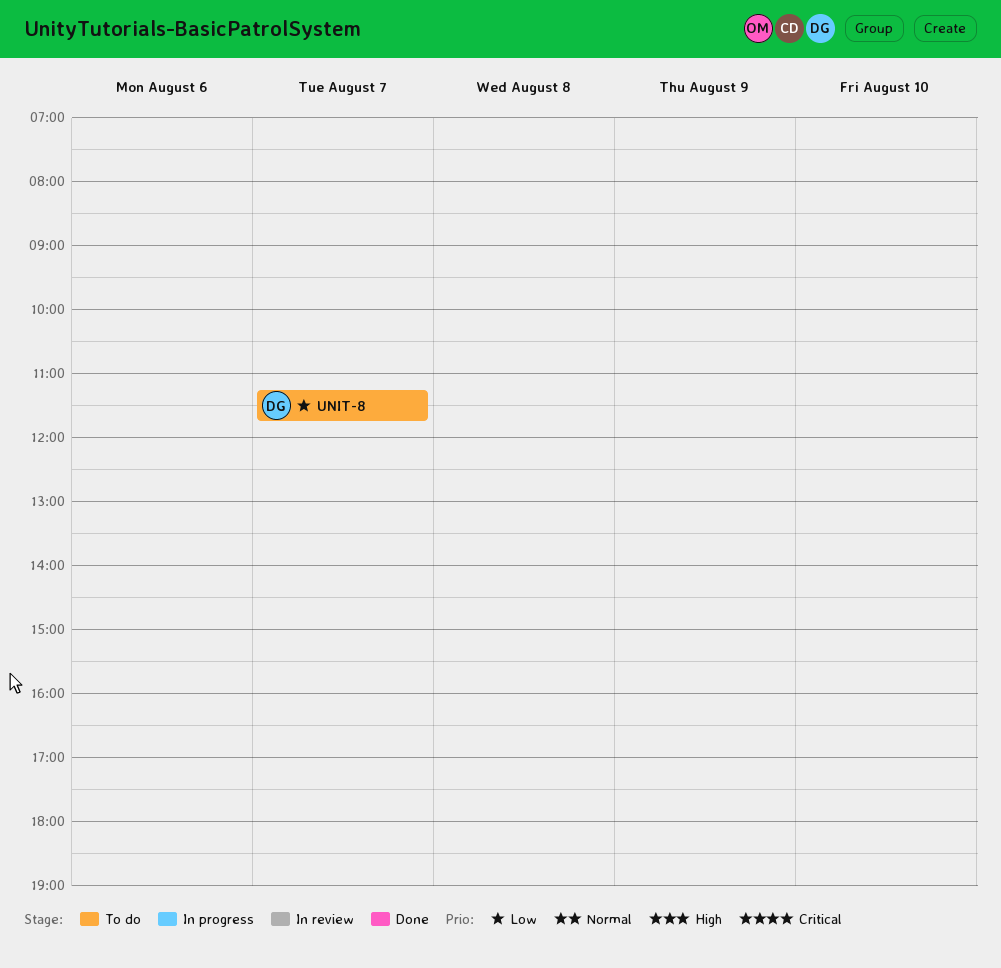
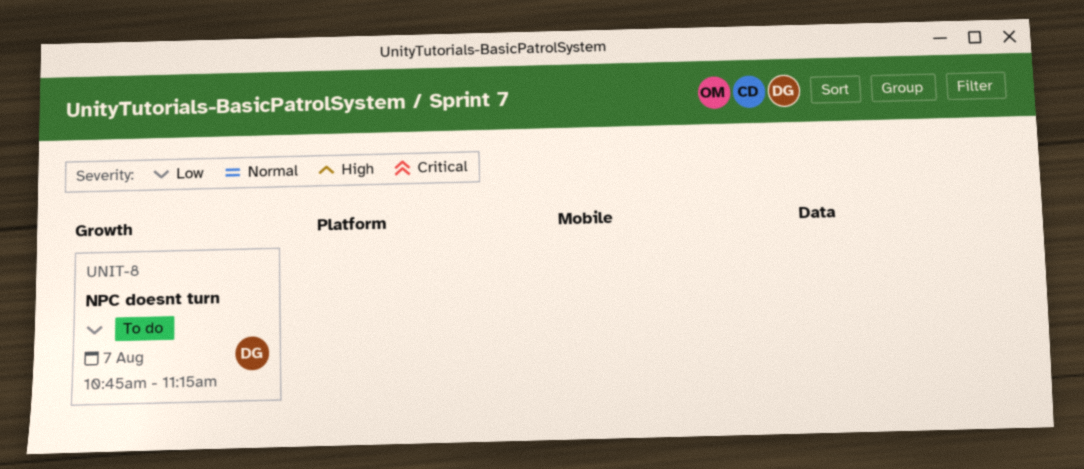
UNIT-8, begins: 11:15 -> 10:45
UNIT-8, ends: 11:45 -> 11:15

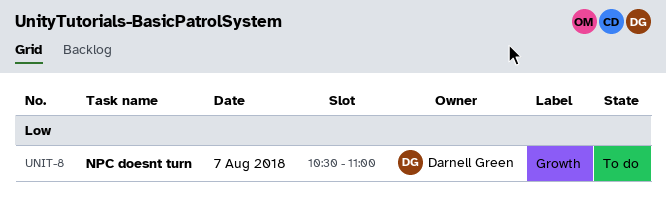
UNIT-8, begins: 10:45 -> 10:30
UNIT-8, ends: 11:15 -> 11:00

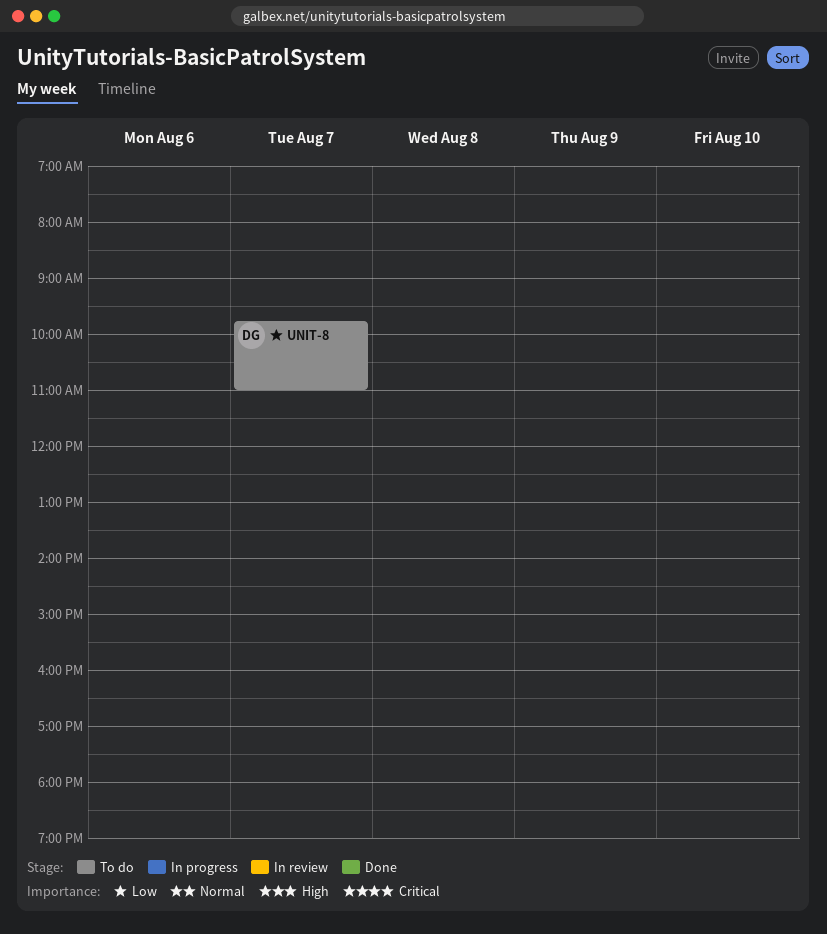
UNIT-8, begins: 10:30 -> 09:45

